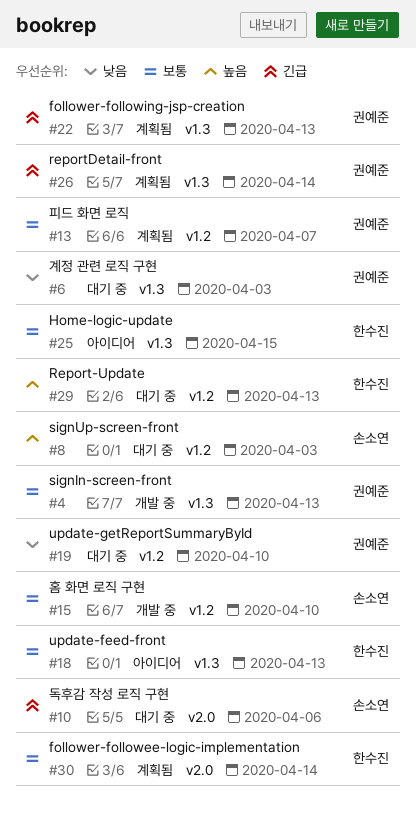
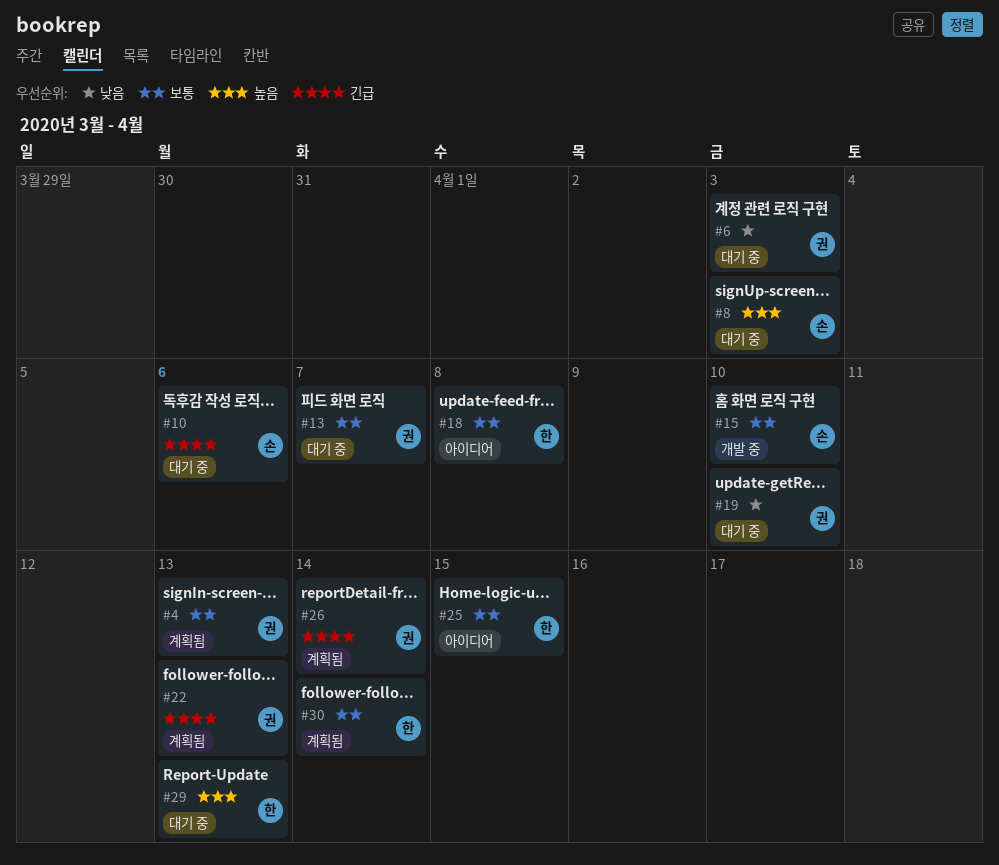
#4, status: 개발 중 -> 계획됨
#13, status: 계획됨 -> 대기 중
#18, due: Apr 13 -> Apr 8

